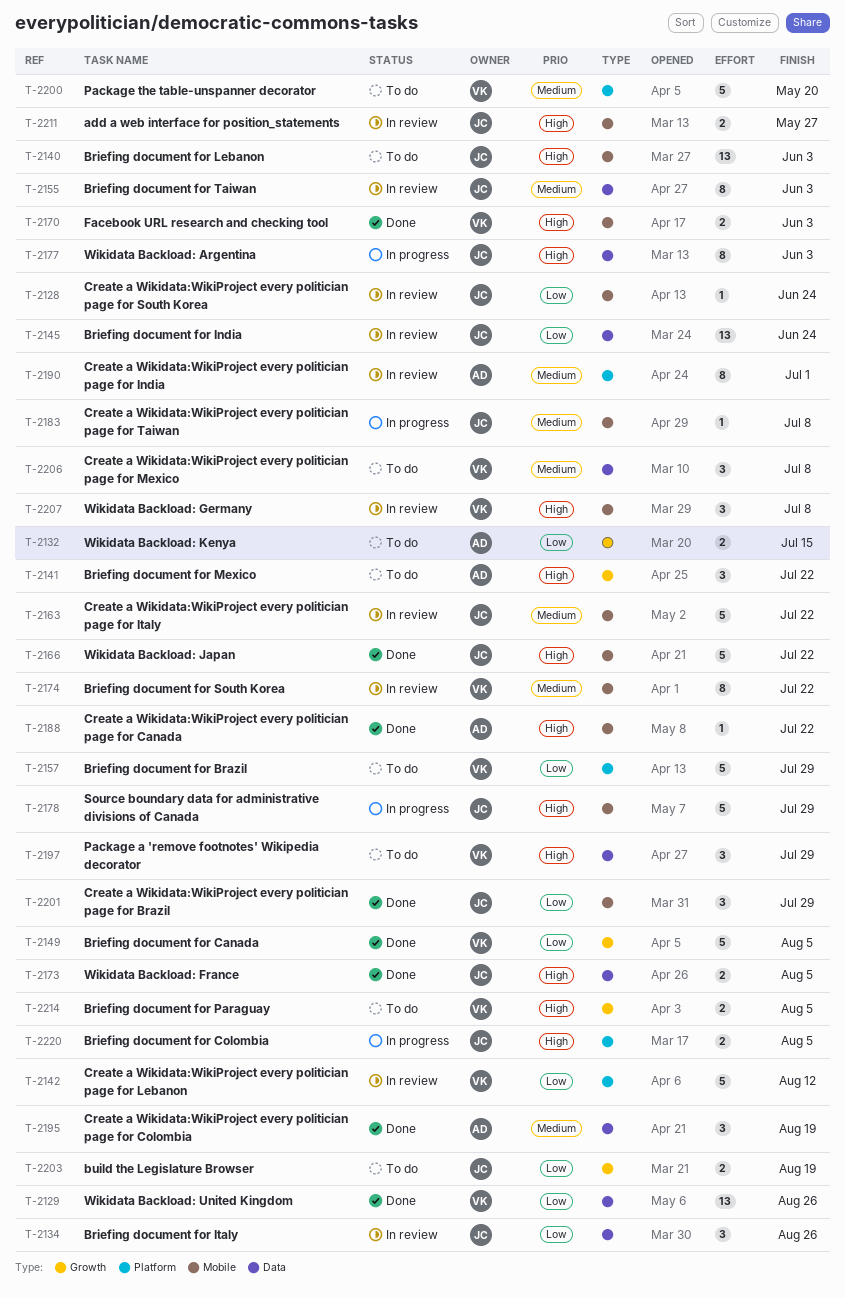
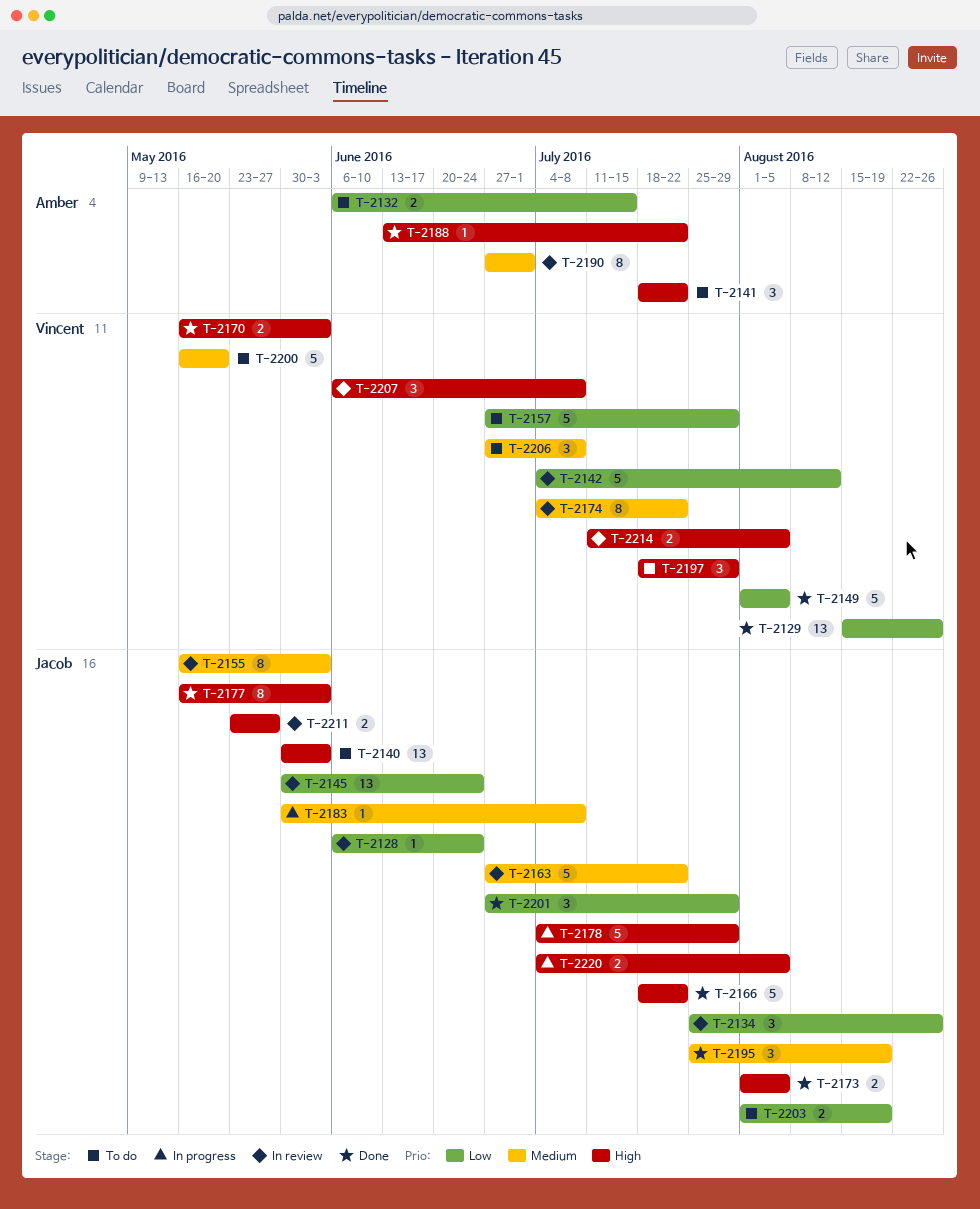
T-2177, status: In progress -> Done
T-2195, owner: Amber -> Jacob
T-2214, status: To do -> In review

